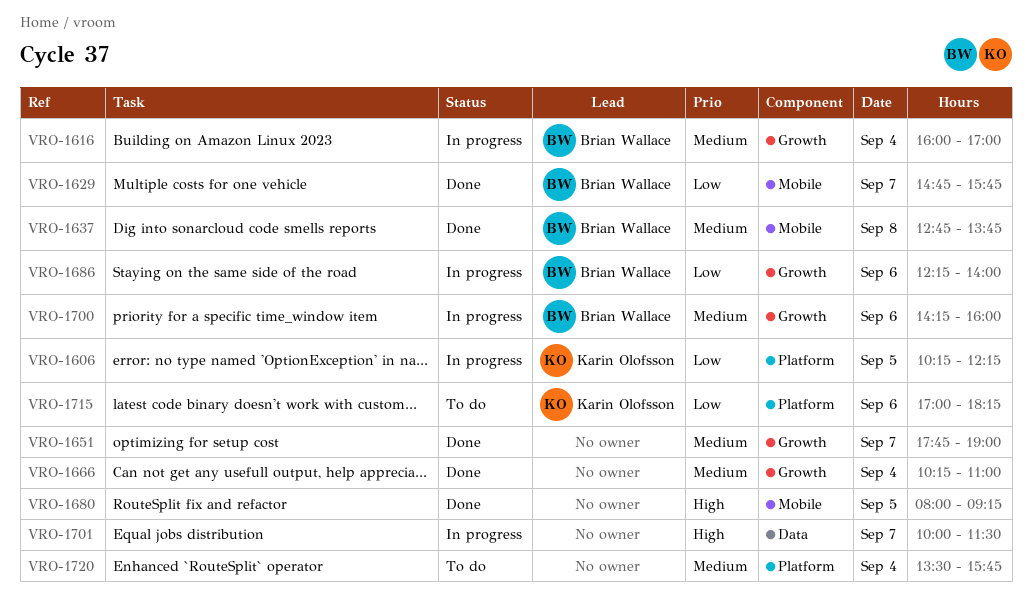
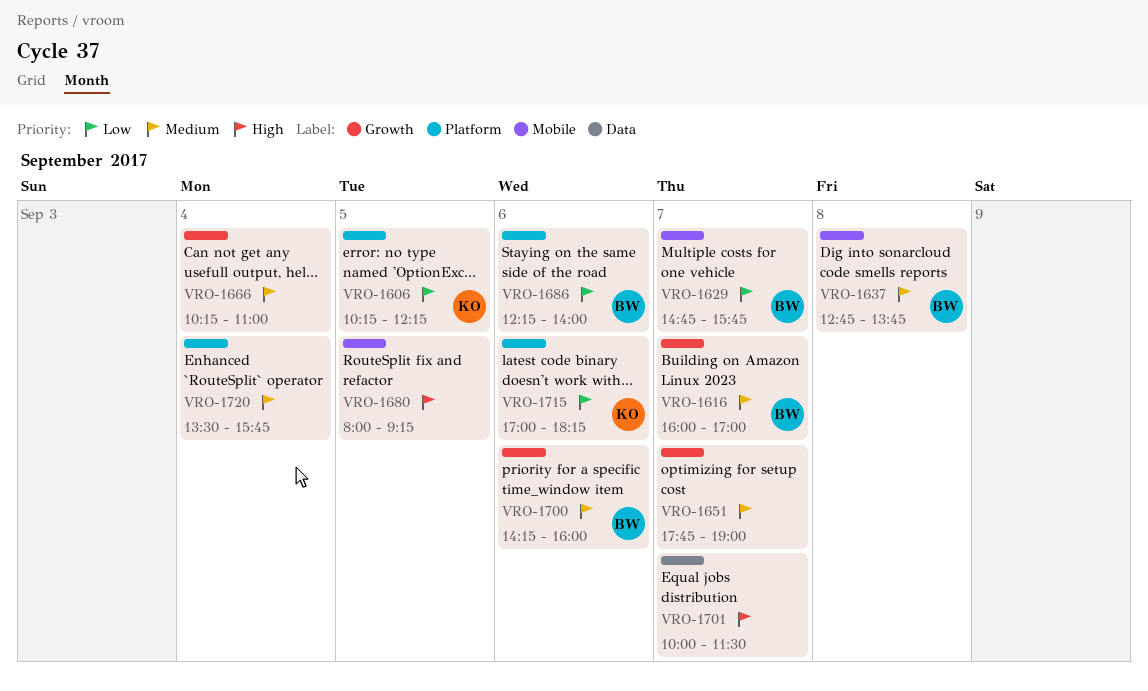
VRO-1616, day: Sep 4 -> Sep 7
VRO-1686, label: Growth -> Platform

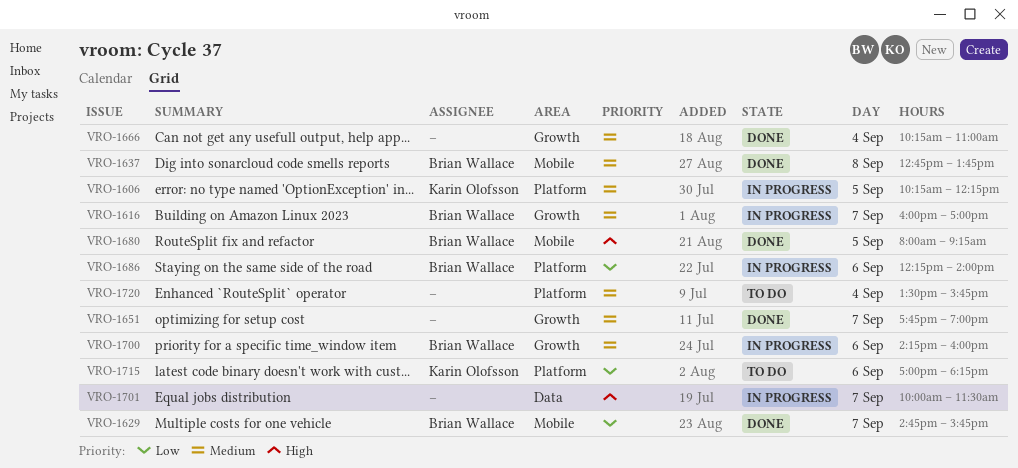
VRO-1606, priority: Low -> Medium
VRO-1680, owner: none -> Brian Wallace

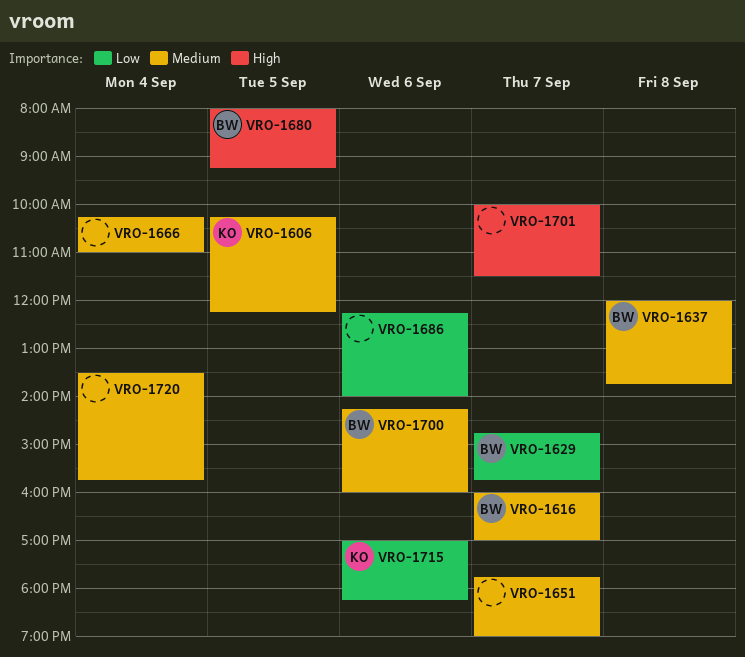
VRO-1637, begins: 12:45 -> 12:00
VRO-1686, owner: Brian Wallace -> none

